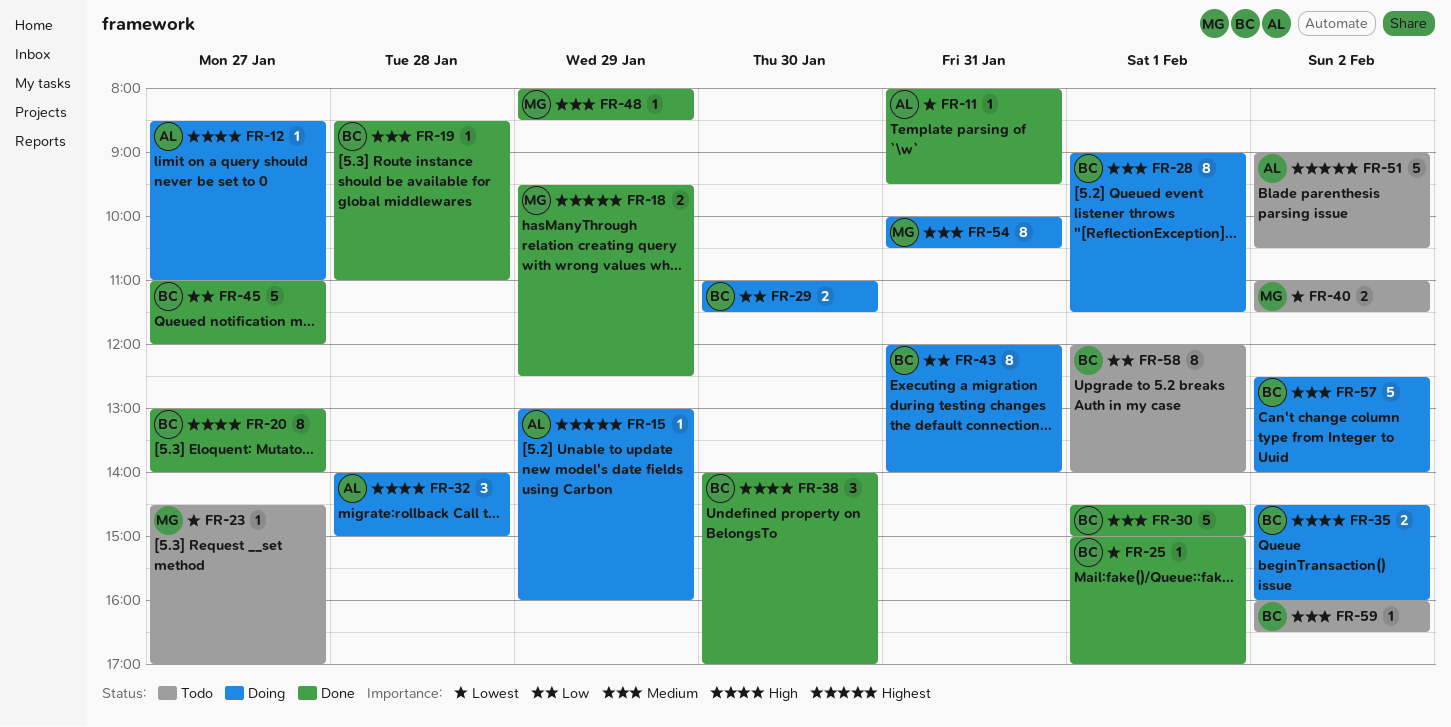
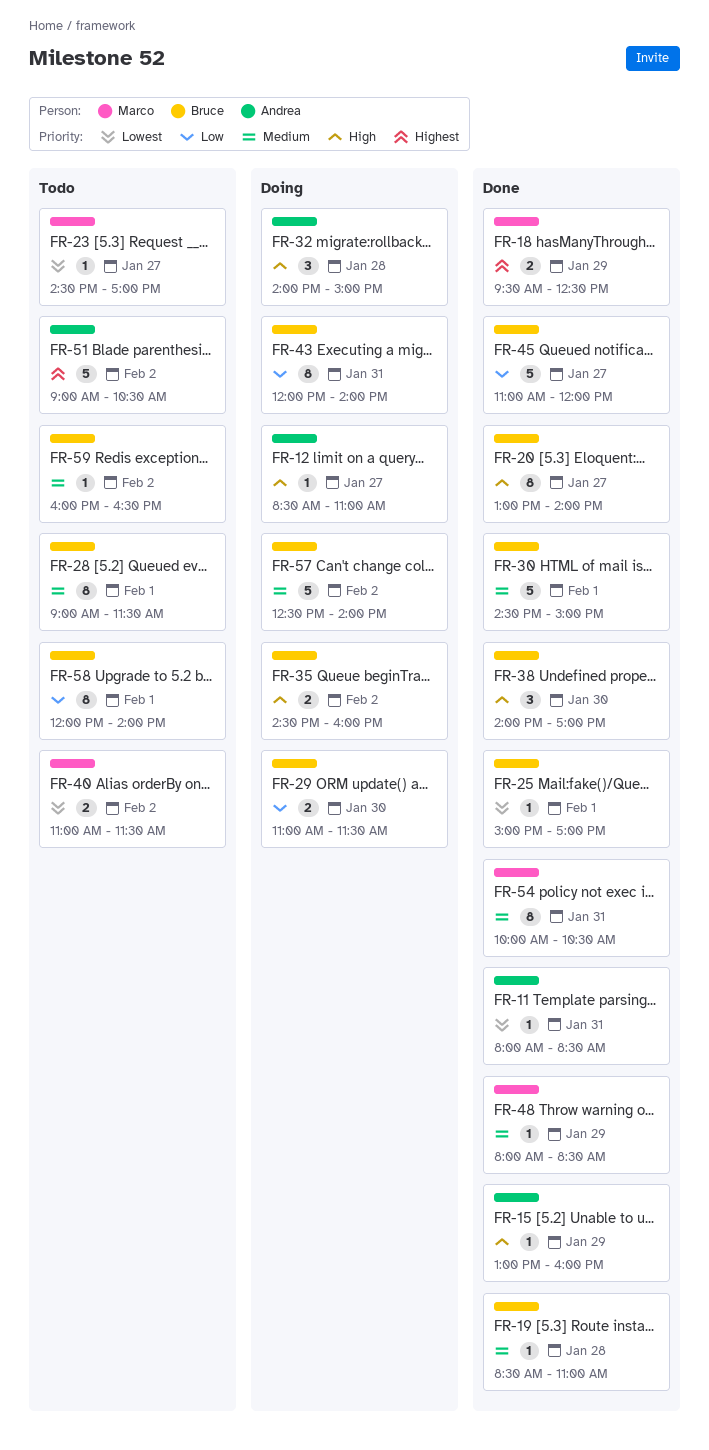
FR-11, ends: 09:30 -> 08:30
FR-15, status: Doing -> Done
FR-15, priority: Highest -> High
FR-28, status: Doing -> Todo
FR-54, status: Doing -> Done

